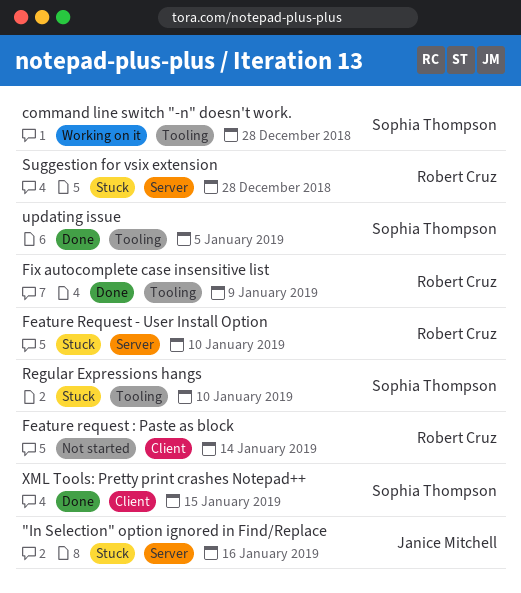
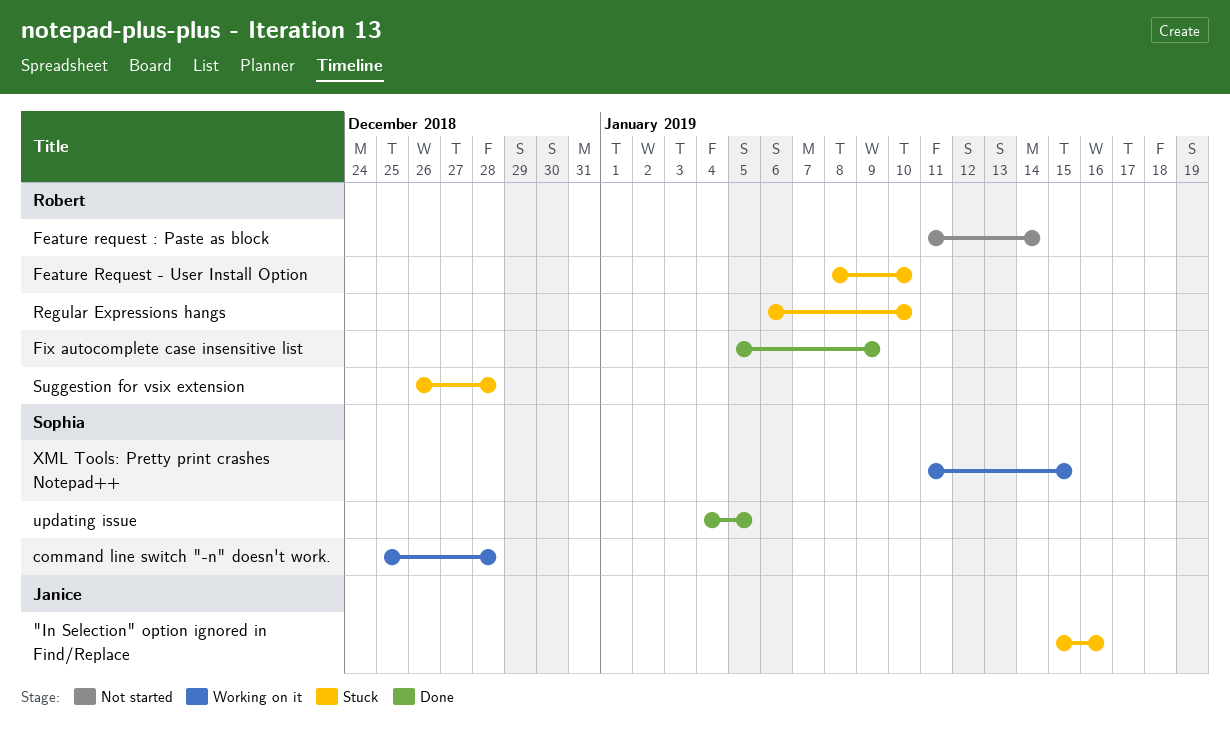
Regular Expressions hangs, owner: Sophia Thompson -> Robert Cruz
XML Tools: Pretty print crashes Notepad++, status: Done -> Working on it

